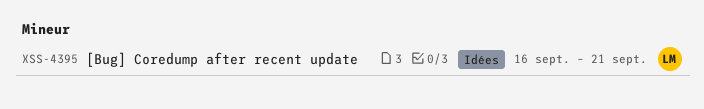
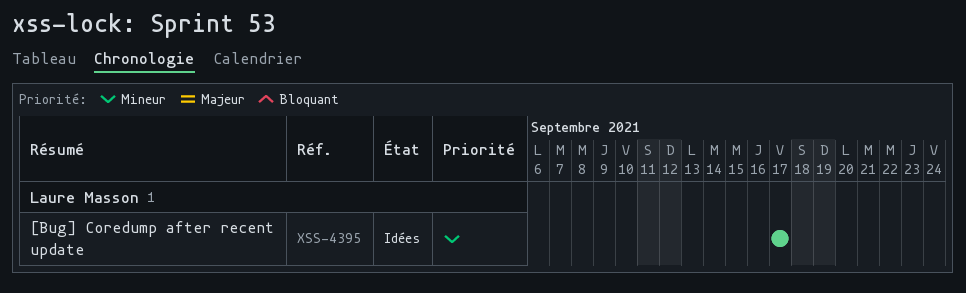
XSS-4395, start: Sep 16 -> Sep 17
XSS-4395, due: Sep 21 -> Sep 17

